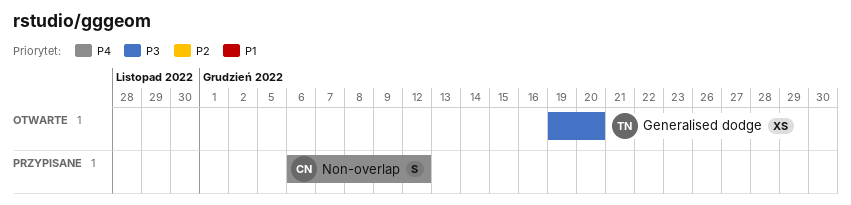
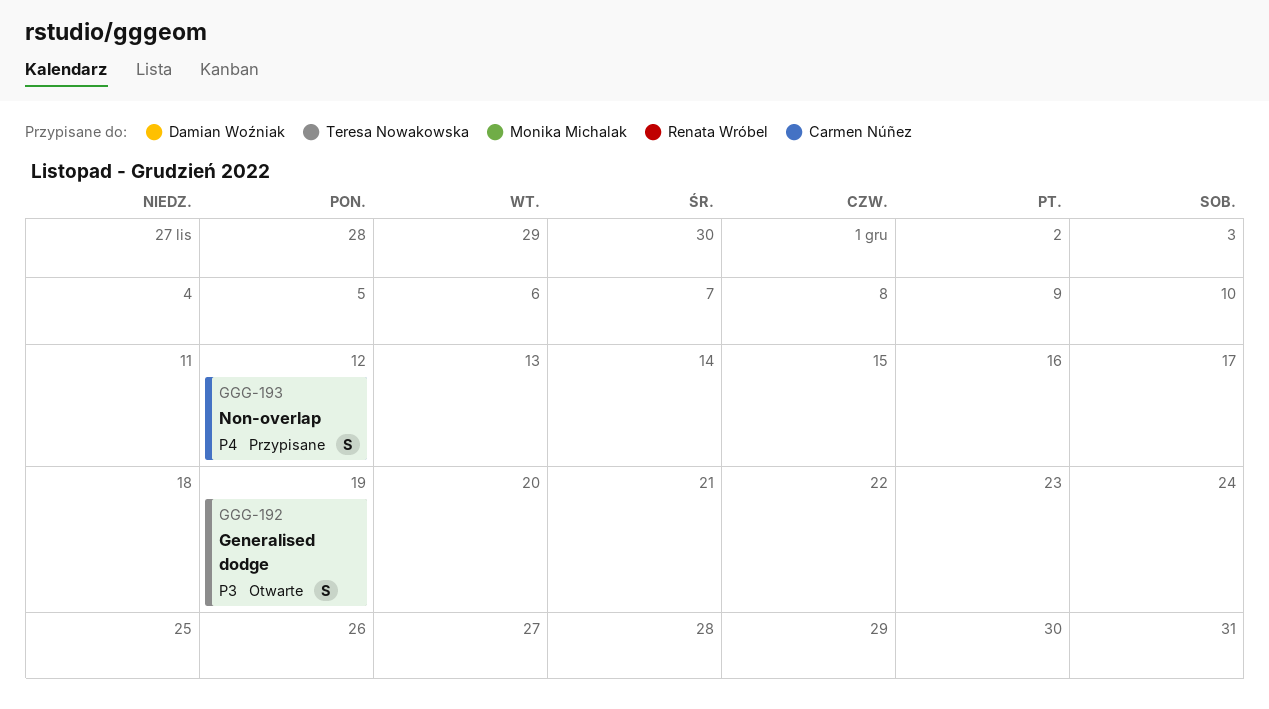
Generalised dodge, estimate: XS -> S
Generalised dodge, due: Dec 20 -> Dec 19

